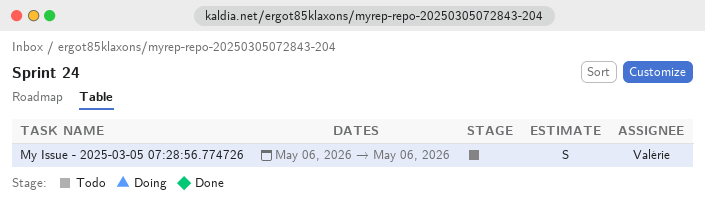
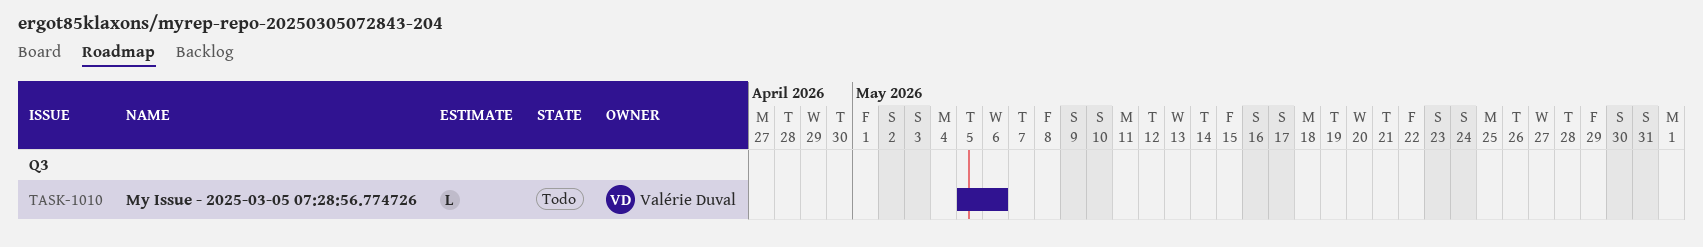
My Issue - 2025-03-05 07:28:56.774726, estimate: S -> L
My Issue - 2025-03-05 07:28:56.774726, start: May 6 -> May 5

